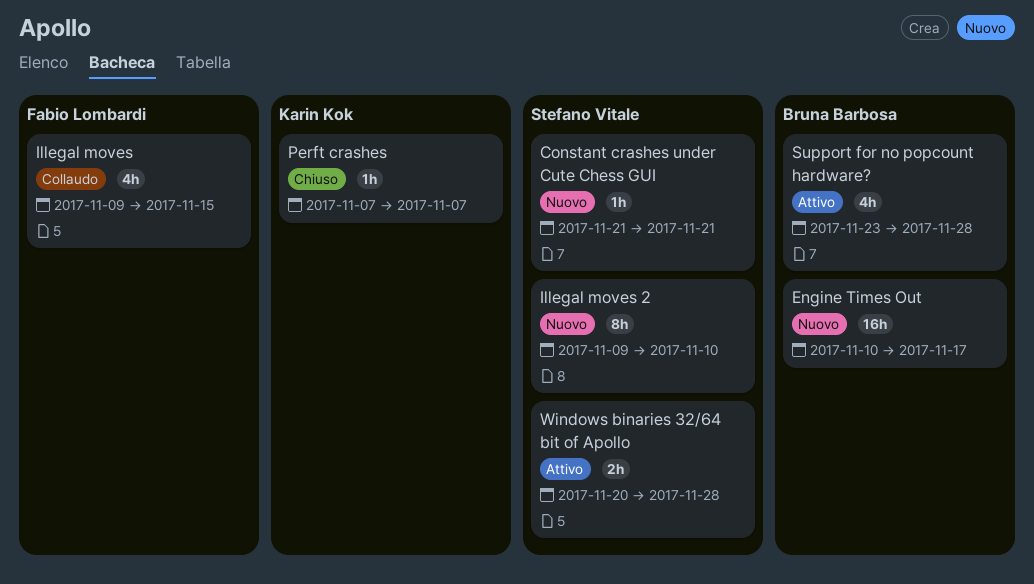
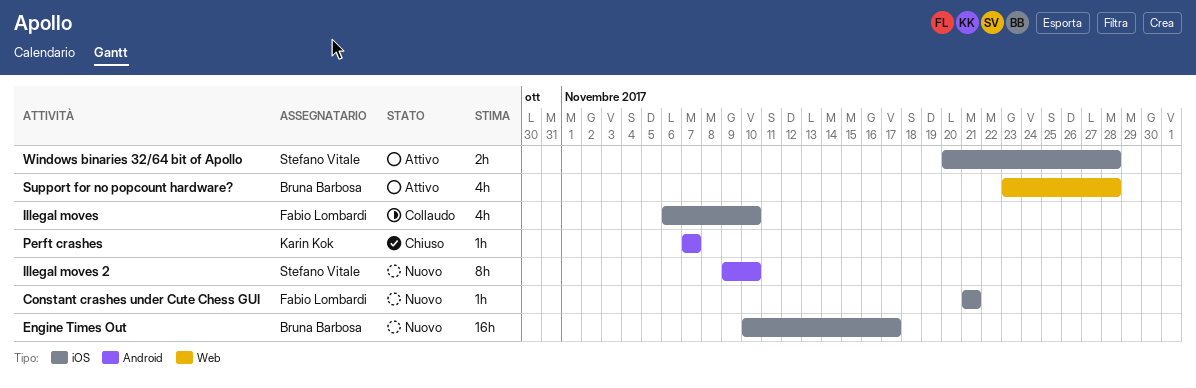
Constant crashes under Cute Chess GUI, owner: Stefano Vitale -> Fabio Lombardi
Illegal moves, start: Nov 9 -> Nov 6
Illegal moves, due: Nov 15 -> Nov 10

